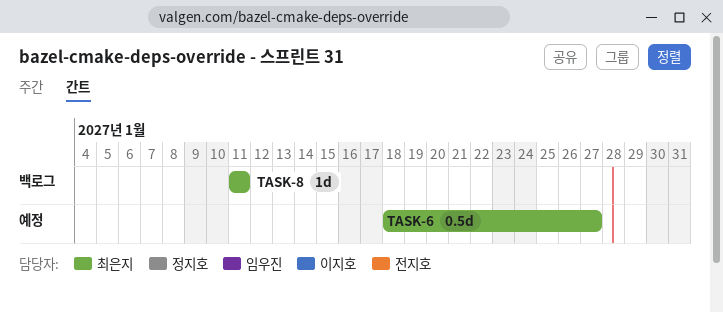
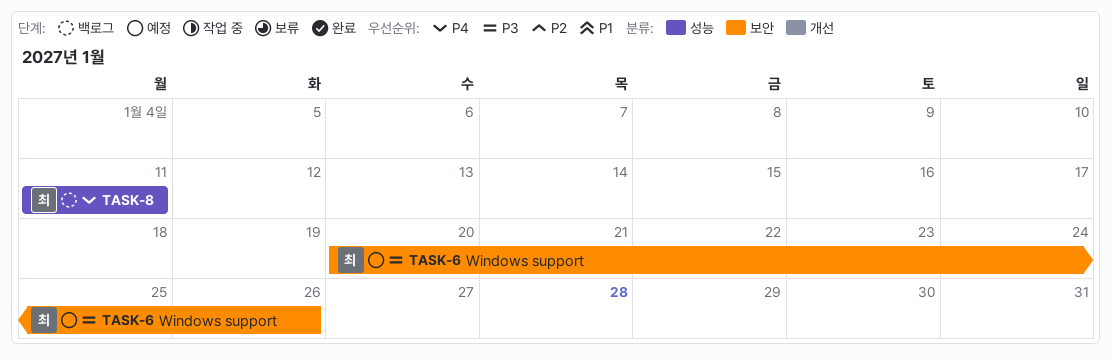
TASK-6, start: Jan 18 -> Jan 20
TASK-6, due: Jan 27 -> Jan 26

